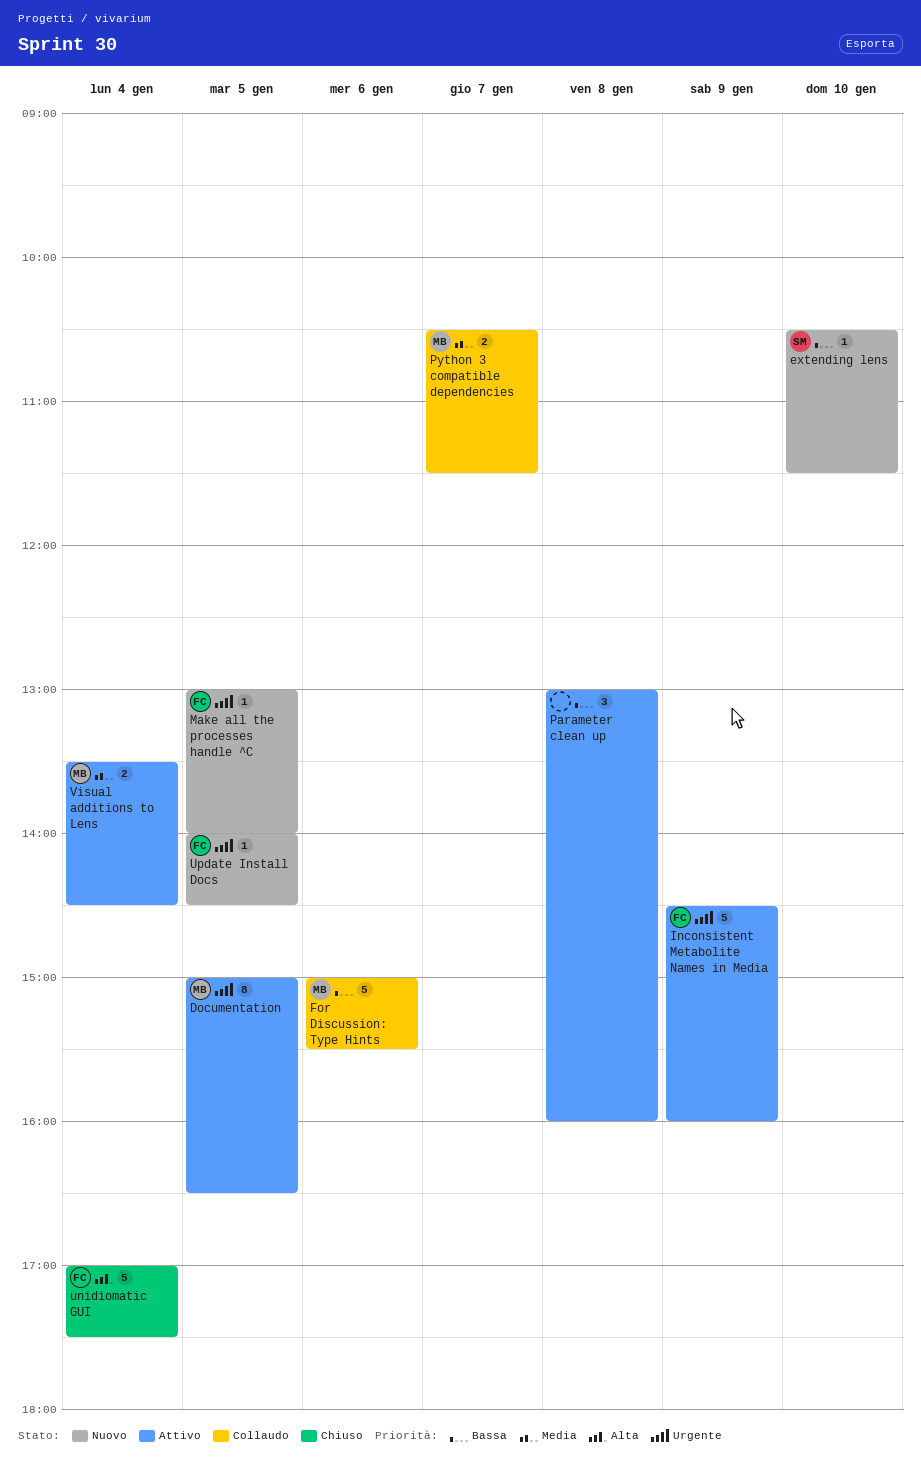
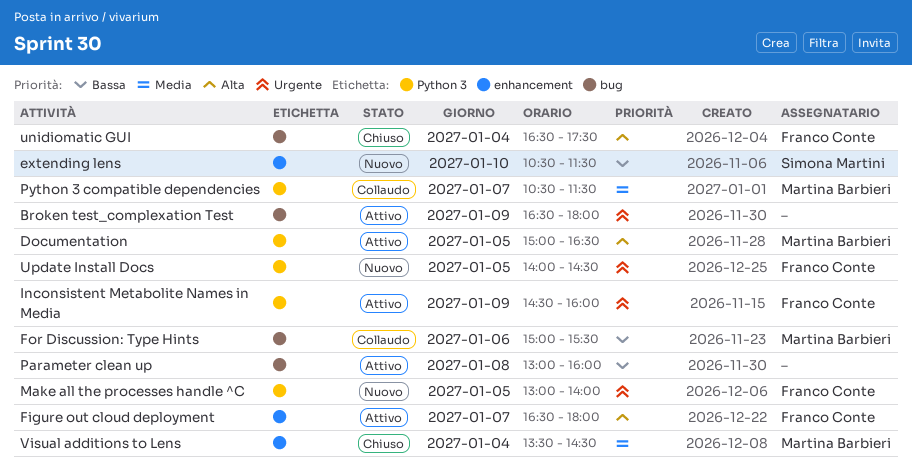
Broken test_complexation Test: none -> present
Documentation, priority: Urgente -> Alta
Figure out cloud deployment: none -> present
unidiomatic GUI, begins: 17:00 -> 16:30
Visual additions to Lens, status: Attivo -> Chiuso

